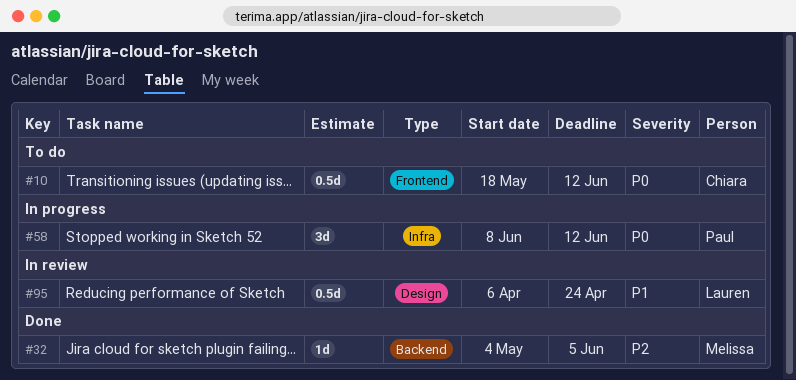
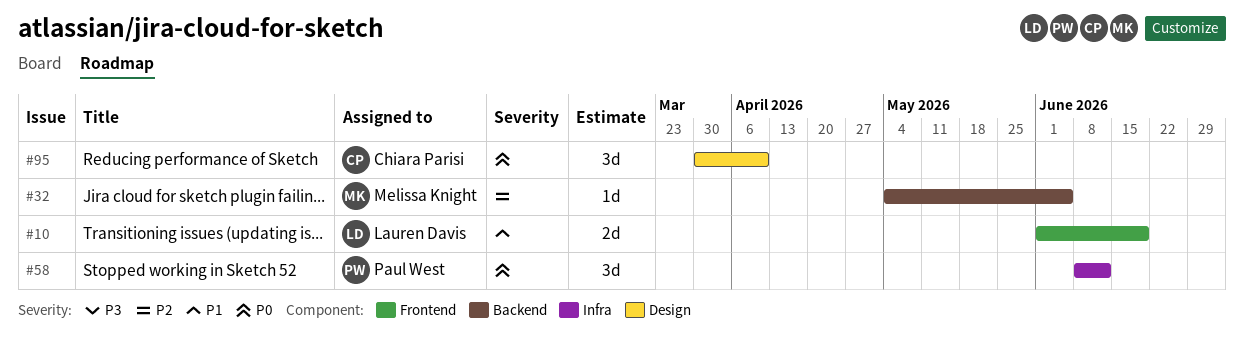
#10, owner: Chiara Parisi -> Lauren Davis
#10, priority: P0 -> P1
#10, estimate: 0.5d -> 2d
#10, start: May 18 -> Jun 1
#10, due: Jun 12 -> Jun 19
#95, owner: Lauren Davis -> Chiara Parisi
#95, priority: P1 -> P0
#95, estimate: 0.5d -> 3d
#95, start: Apr 6 -> Mar 30
#95, due: Apr 24 -> Apr 10

